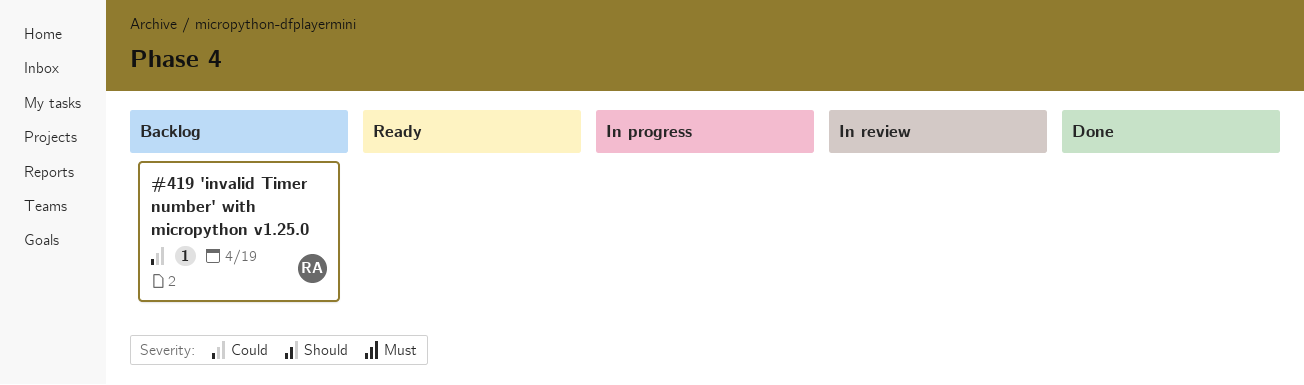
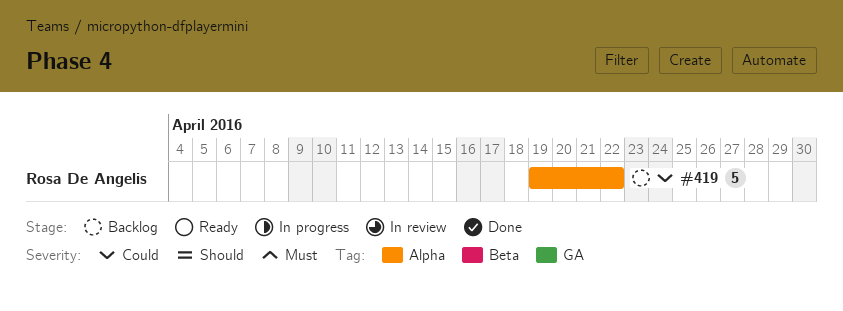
#419, estimate: 1 -> 5
#419, due: Apr 19 -> Apr 22

